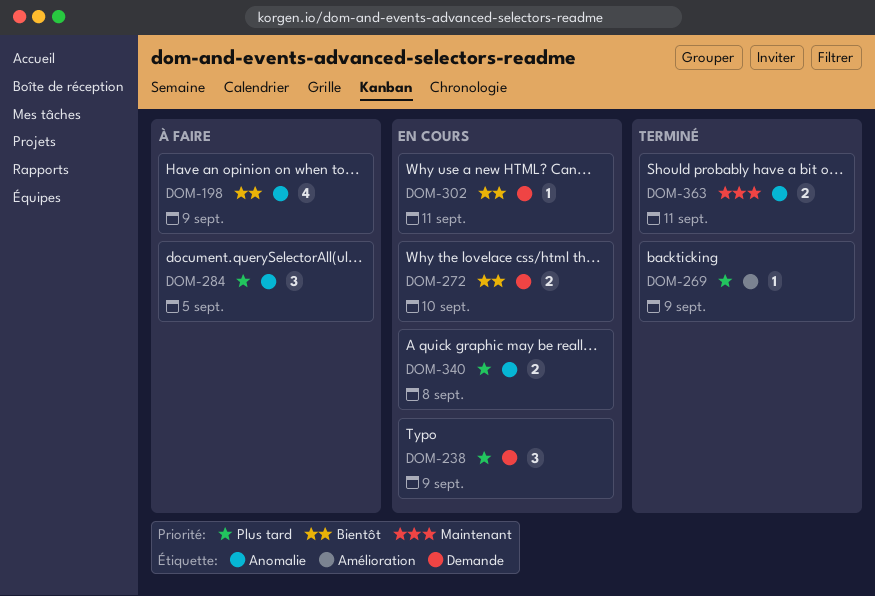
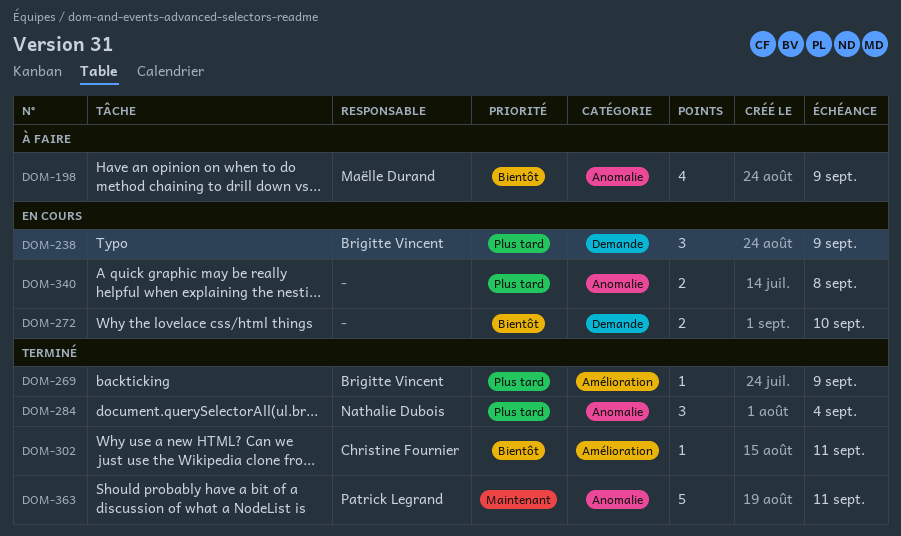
DOM-284, status: À faire -> Terminé
DOM-284, due: Sep 5 -> Sep 4
DOM-302, status: En cours -> Terminé
DOM-302, label: Demande -> Amélioration
DOM-363, estimate: 2 -> 5

